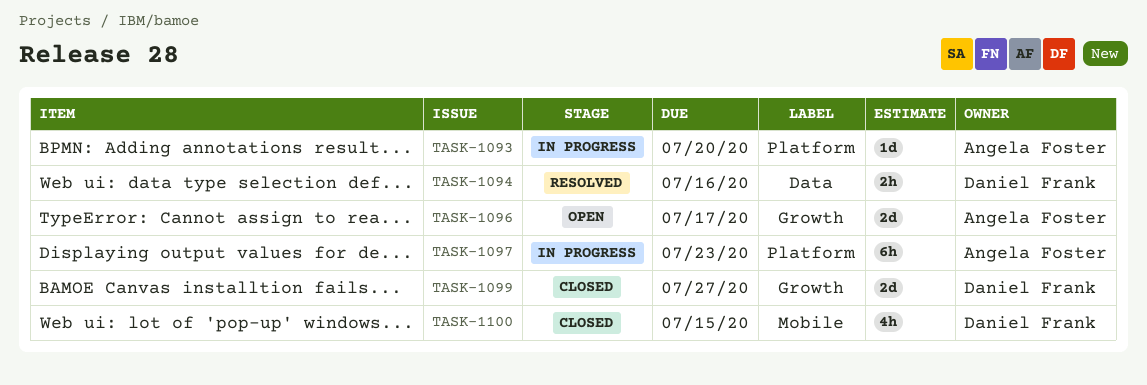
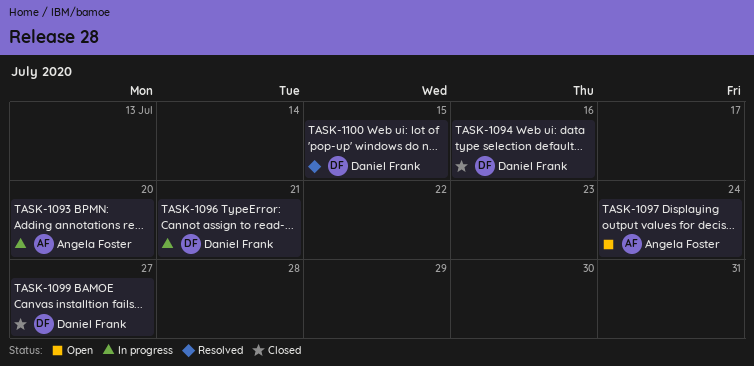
TASK-1094, status: Resolved -> Closed
TASK-1096, status: Open -> In progress
TASK-1096, owner: Angela Foster -> Daniel Frank
TASK-1096, due: Jul 17 -> Jul 21
TASK-1097, status: In progress -> Open
TASK-1097, due: Jul 23 -> Jul 24
TASK-1100, status: Closed -> Resolved

